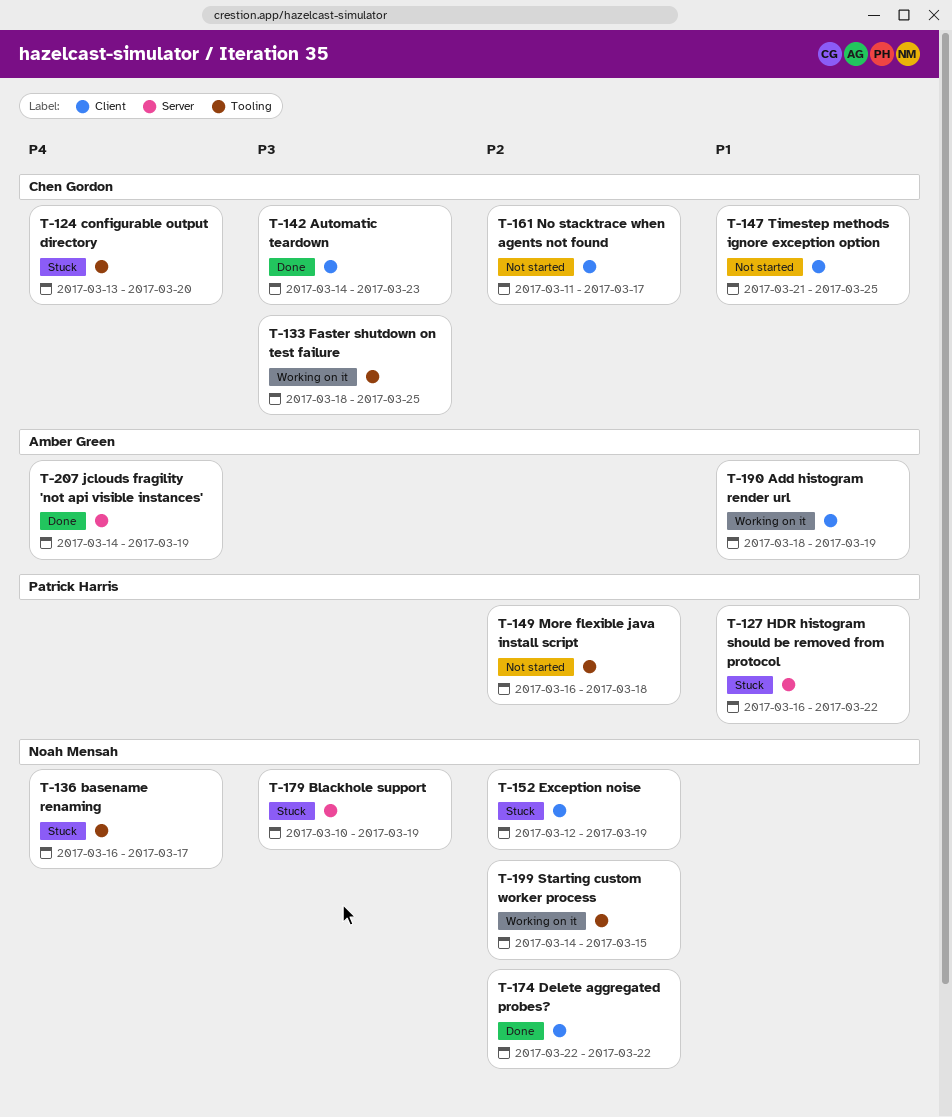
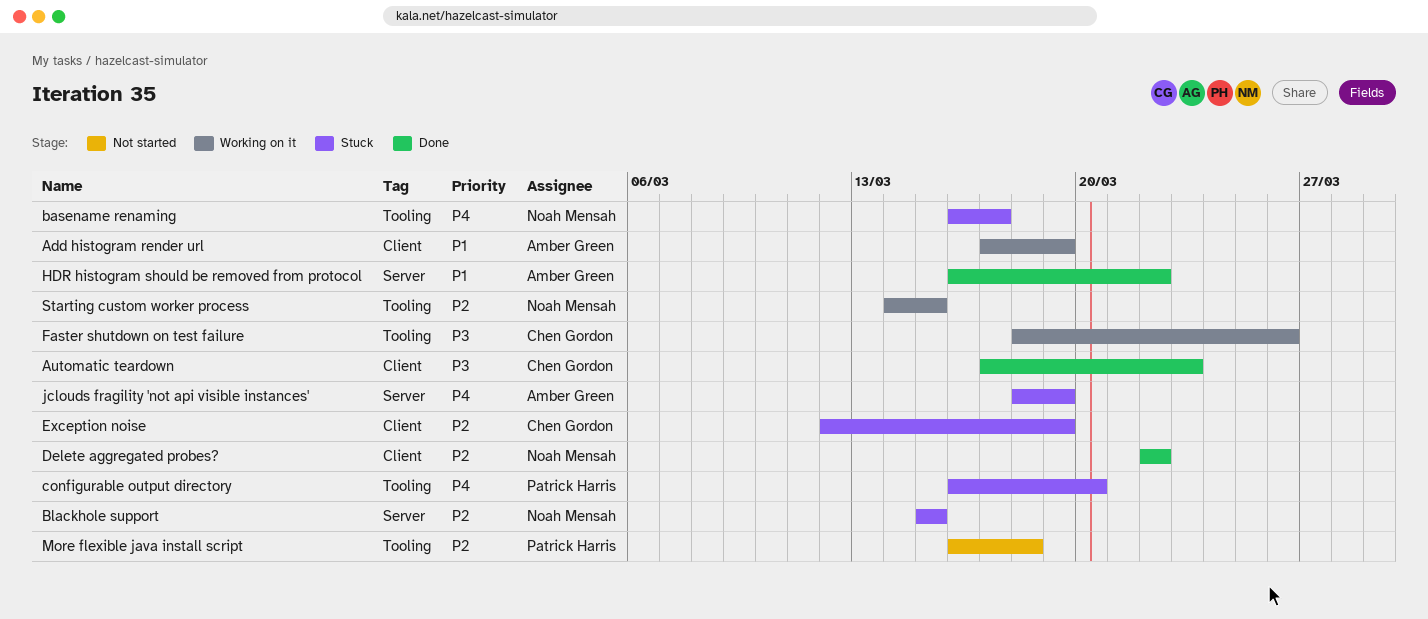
Add histogram render url, start: Mar 18 -> Mar 17
Automatic teardown, start: Mar 14 -> Mar 17
Blackhole support, priority: P3 -> P2
Blackhole support, start: Mar 10 -> Mar 15
Blackhole support, due: Mar 19 -> Mar 15
configurable output directory, owner: Chen Gordon -> Patrick Harris
configurable output directory, start: Mar 13 -> Mar 16
Exception noise, owner: Noah Mensah -> Chen Gordon
Faster shutdown on test failure, due: Mar 25 -> Mar 26
HDR histogram should be removed from protocol, status: Stuck -> Done
HDR histogram should be removed from protocol, owner: Patrick Harris -> Amber Green
jclouds fragility 'not api visible instances', status: Done -> Stuck
jclouds fragility 'not api visible instances', start: Mar 14 -> Mar 18
No stacktrace when agents not found: present -> none
Timestep methods ignore exception option: present -> none

